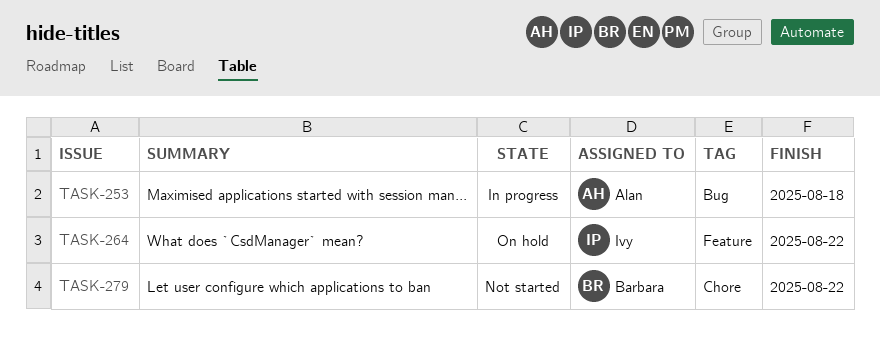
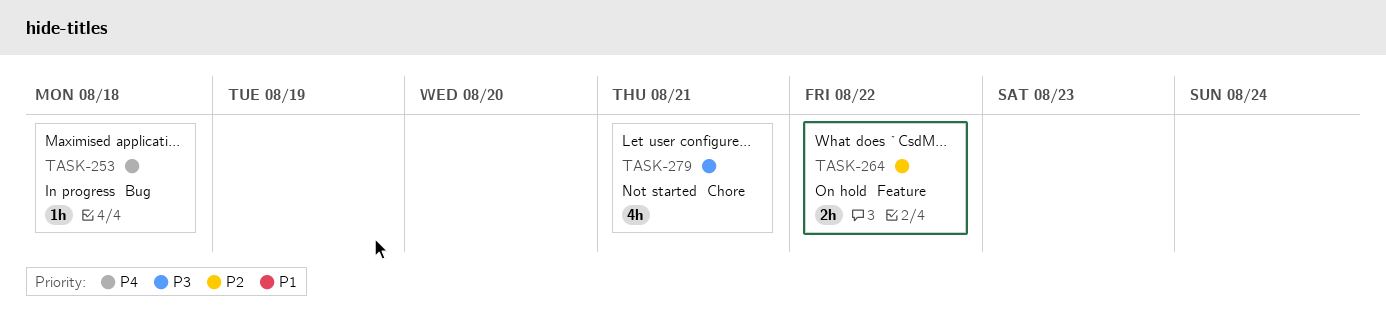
TASK-279, due: Aug 22 -> Aug 21

